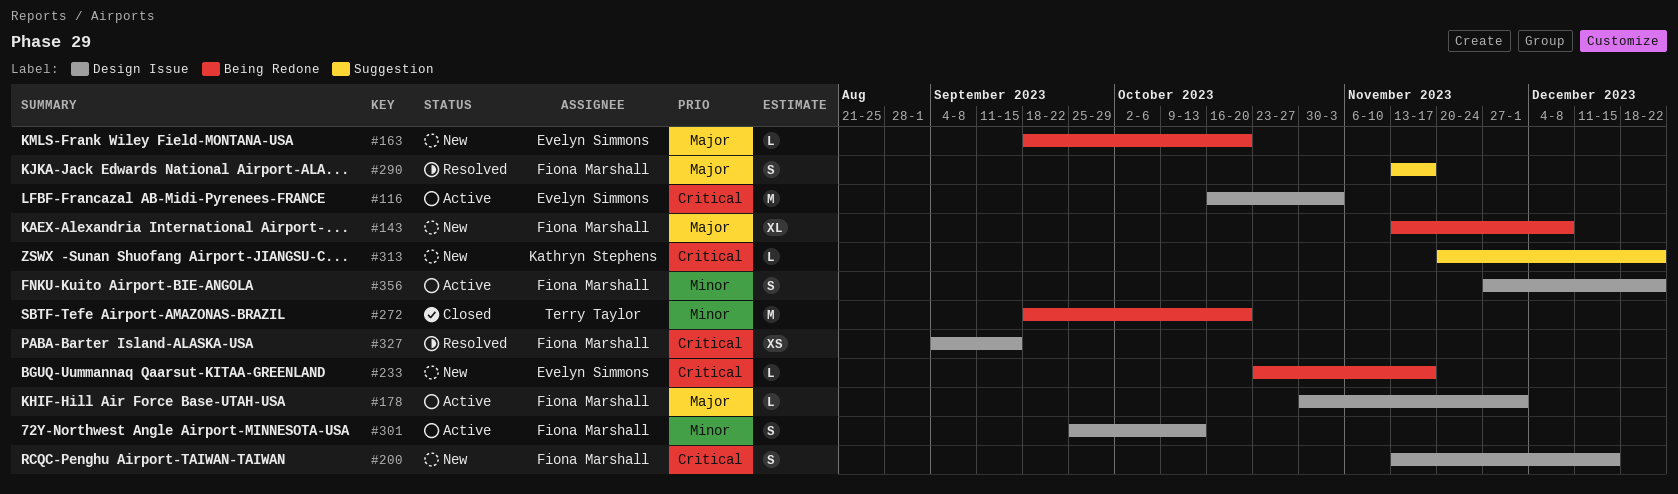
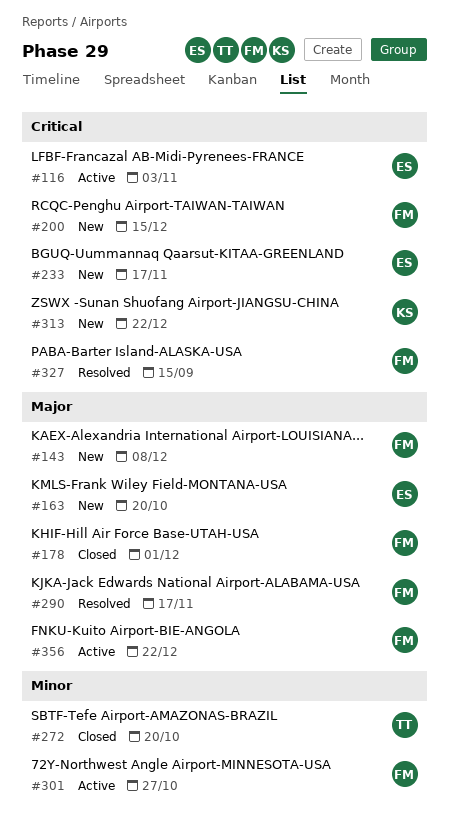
#178, status: Active -> Closed
#301, due: Oct 13 -> Oct 27
#356, priority: Minor -> Major

